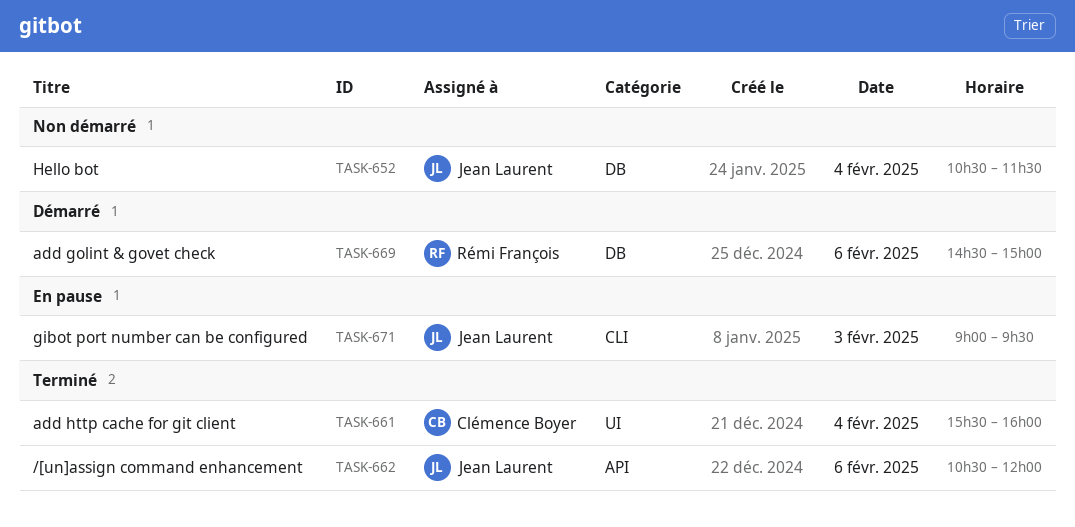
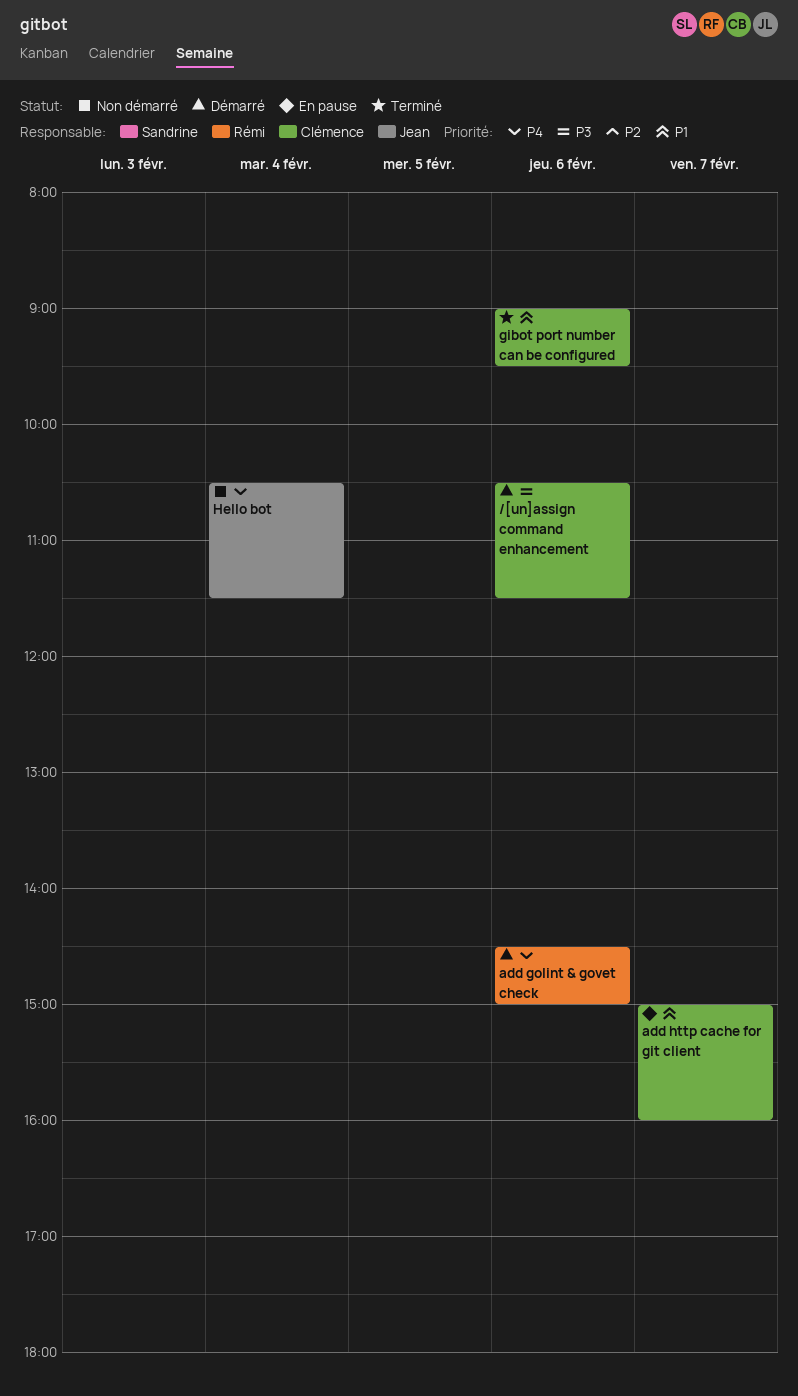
/[un]assign command enhancement, status: Terminé -> Démarré
/[un]assign command enhancement, owner: Jean Laurent -> Clémence Boyer
/[un]assign command enhancement, ends: 12:00 -> 11:30
add http cache for git client, status: Terminé -> En pause
add http cache for git client, day: Feb 4 -> Feb 7
add http cache for git client, begins: 15:30 -> 15:00
gibot port number can be configured, status: En pause -> Terminé
gibot port number can be configured, owner: Jean Laurent -> Clémence Boyer
gibot port number can be configured, day: Feb 3 -> Feb 6

